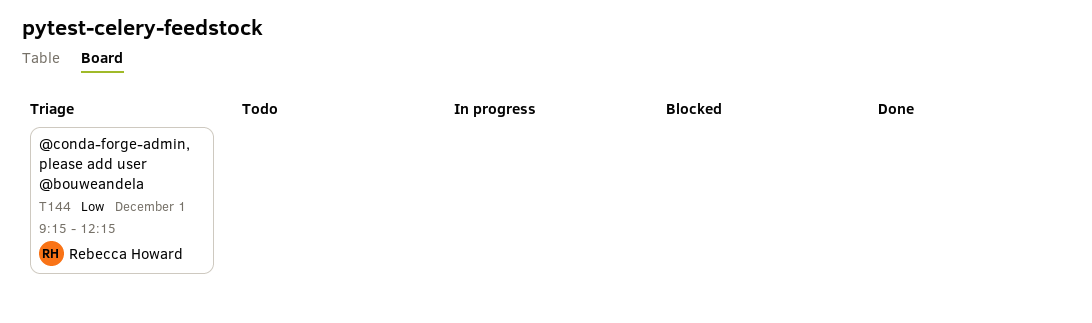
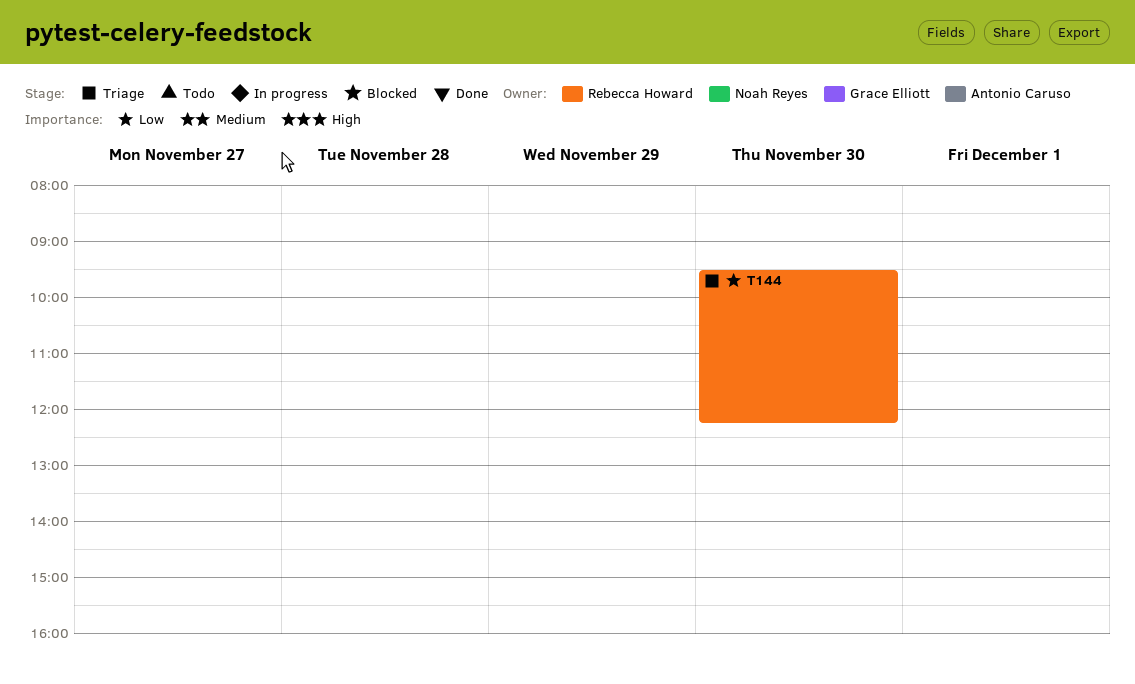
T144, day: Dec 1 -> Nov 30
T144, begins: 09:15 -> 09:30

